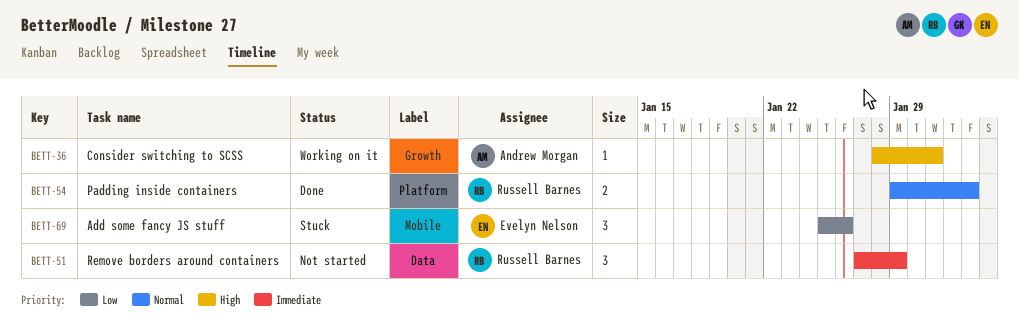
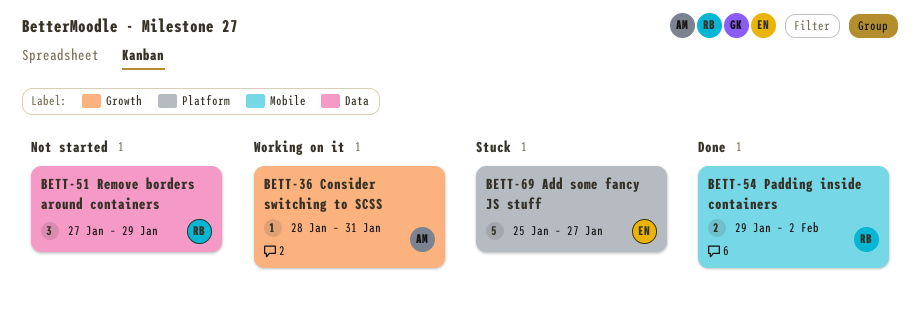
BETT-54, label: Platform -> Mobile
BETT-69, label: Mobile -> Platform
BETT-69, estimate: 3 -> 5
BETT-69, due: Jan 26 -> Jan 27

